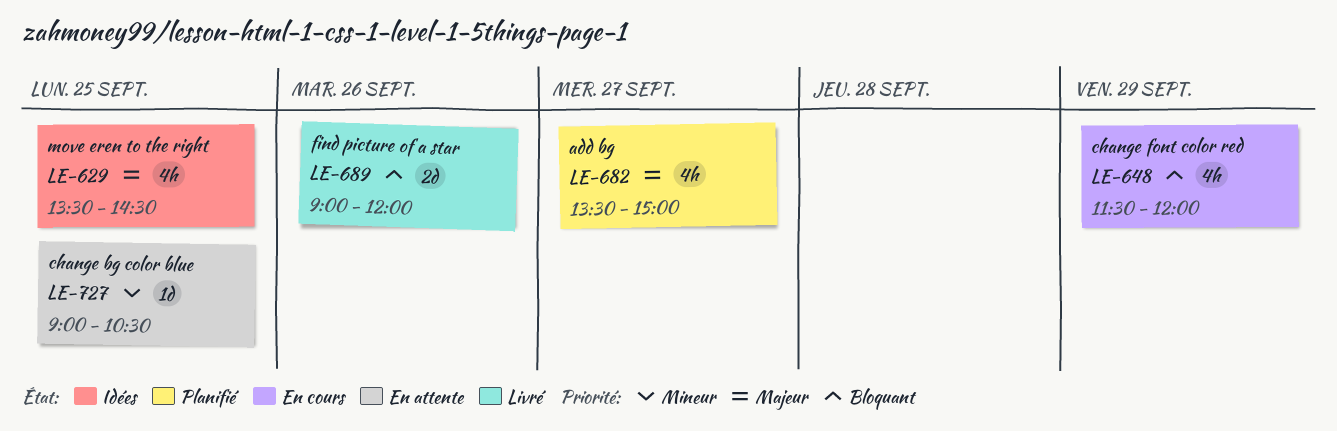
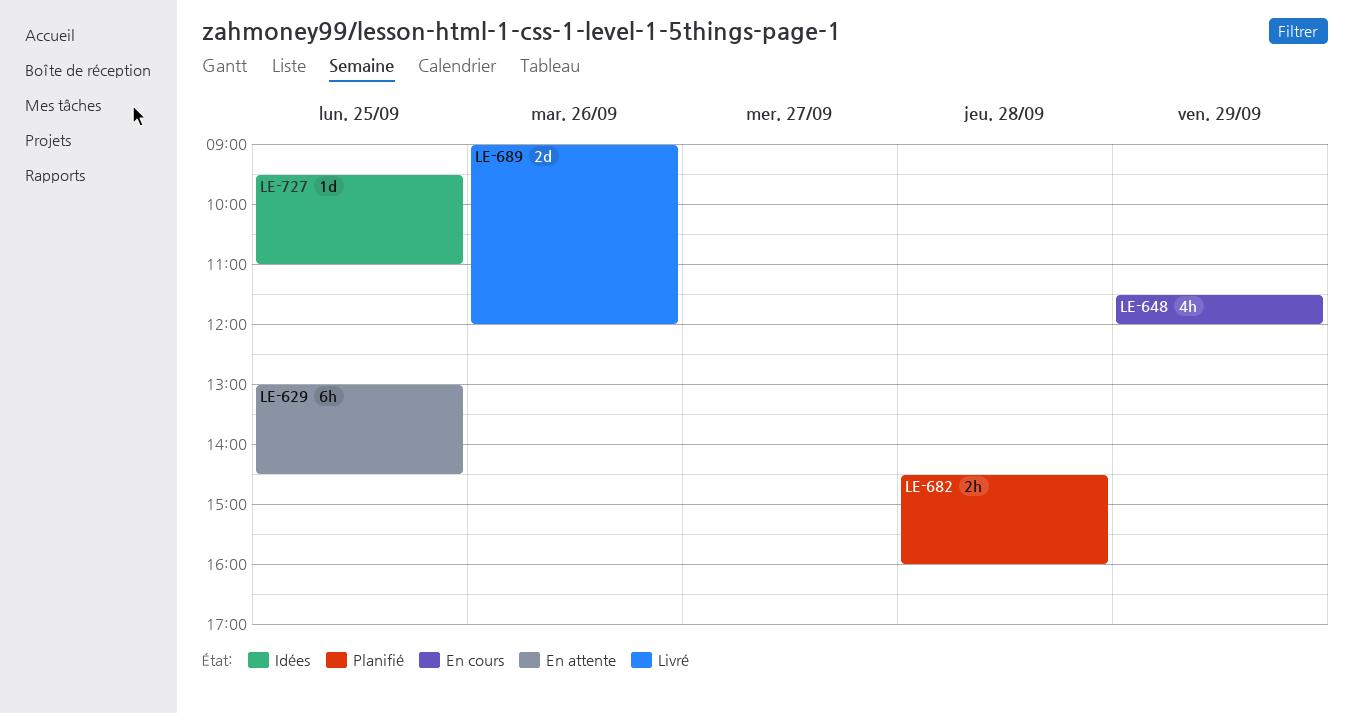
LE-629, status: Idées -> En attente
LE-629, estimate: 4h -> 6h
LE-629, begins: 13:30 -> 13:00
LE-682, estimate: 4h -> 2h
LE-682, day: Sep 27 -> Sep 28
LE-682, begins: 13:30 -> 14:30
LE-682, ends: 15:00 -> 16:00
LE-727, status: En attente -> Idées
LE-727, begins: 09:00 -> 09:30
LE-727, ends: 10:30 -> 11:00

